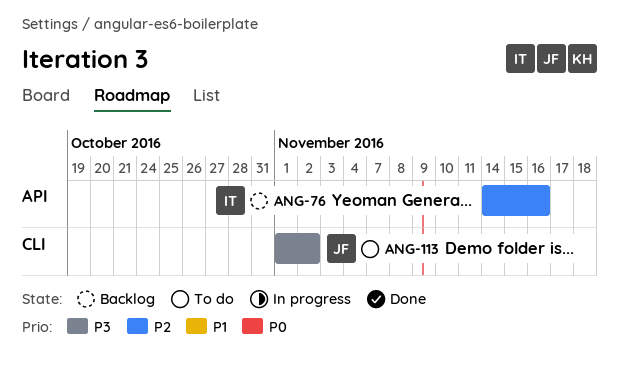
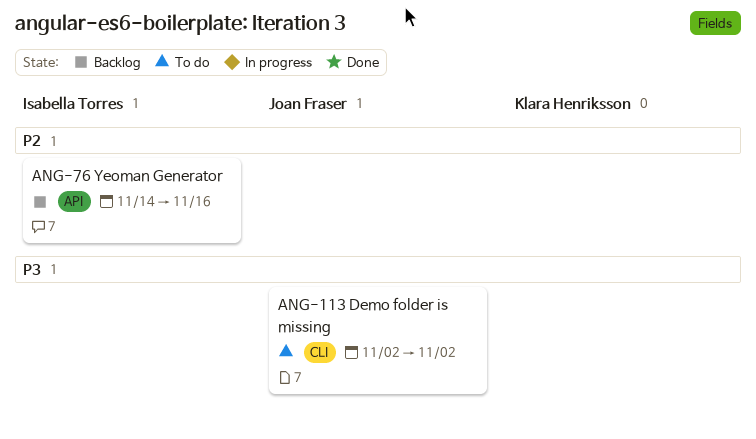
ANG-113, start: Nov 1 -> Nov 2

